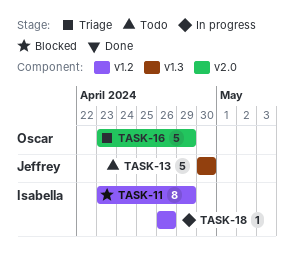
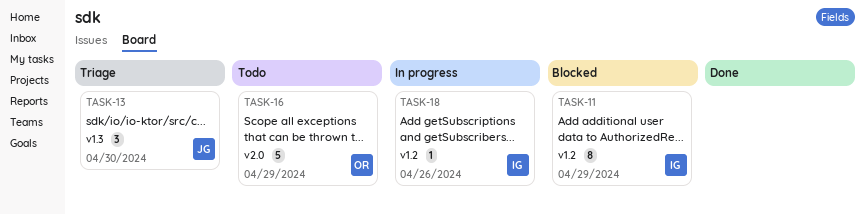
TASK-13, status: Todo -> Triage
TASK-13, estimate: 5 -> 3
TASK-16, status: Triage -> Todo

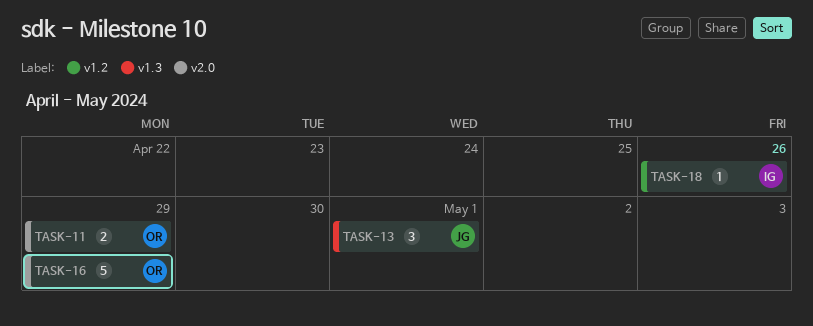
TASK-11, owner: IG -> OR
TASK-11, label: v1.2 -> v2.0
TASK-11, estimate: 8 -> 2
TASK-13, due: Apr 30 -> May 1

